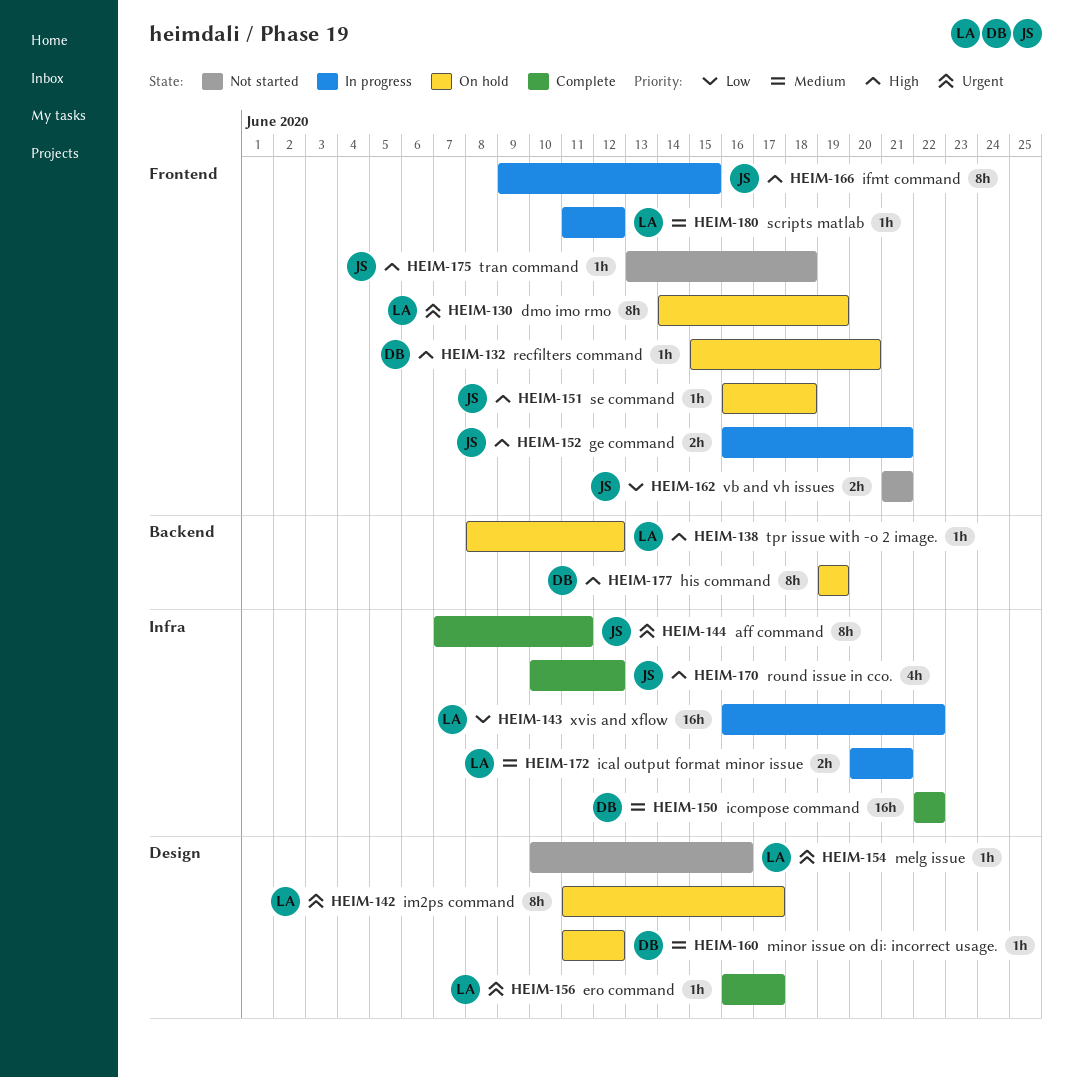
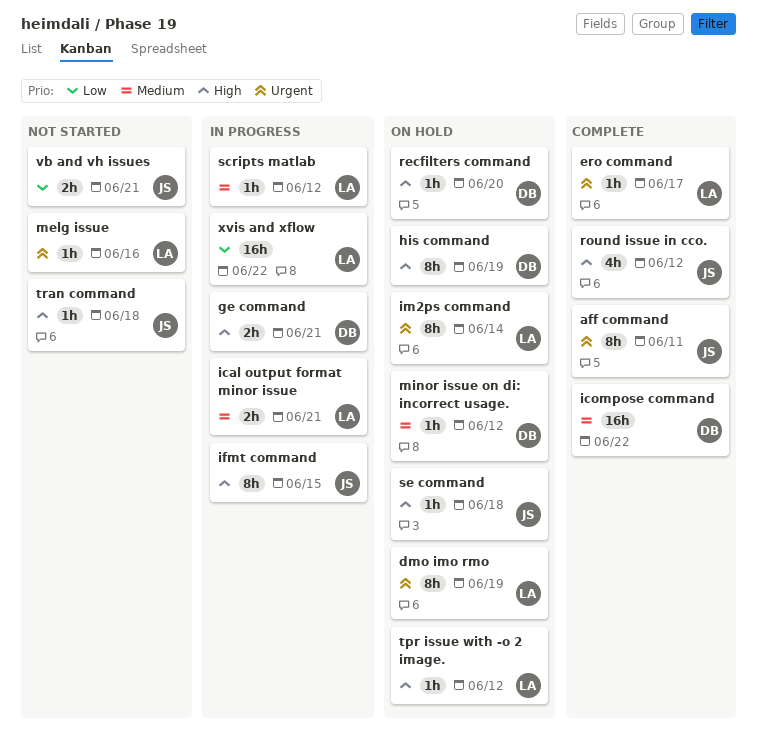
ge command, owner: JS -> DB
im2ps command, due: Jun 17 -> Jun 14

